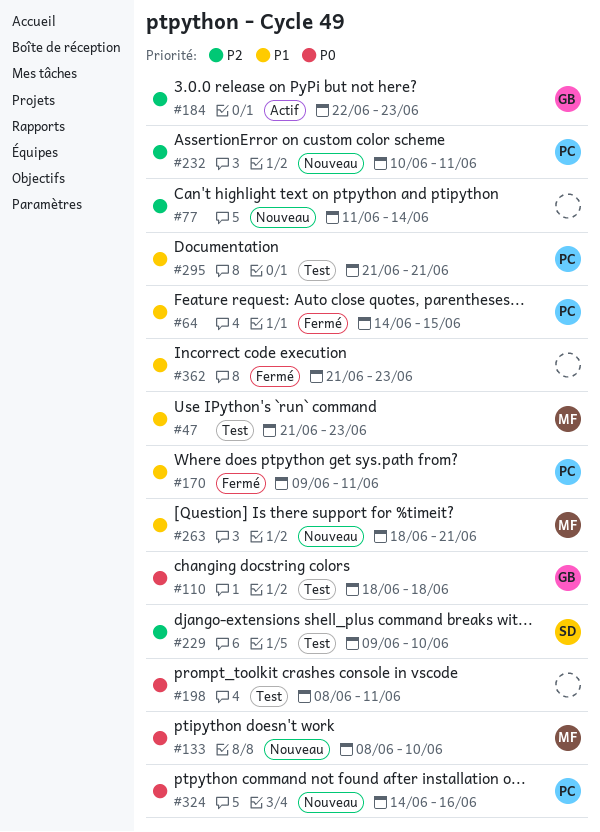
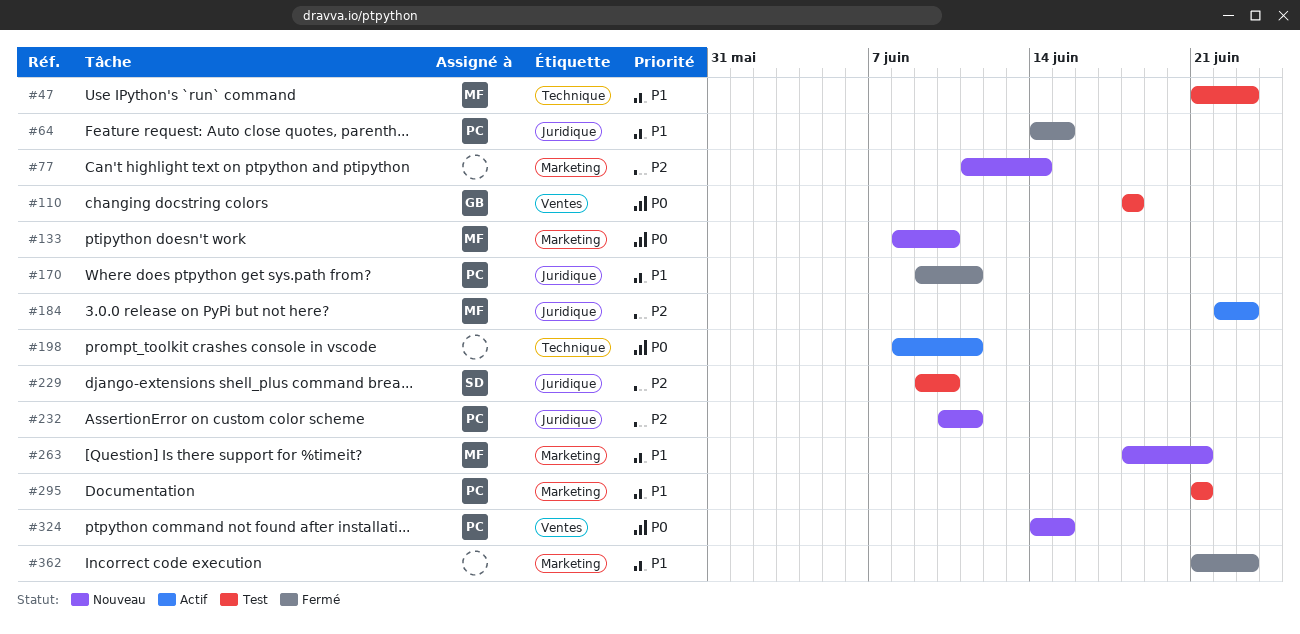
#184, owner: GB -> MF
#198, status: Test -> Actif
#324, due: Jun 16 -> Jun 15

